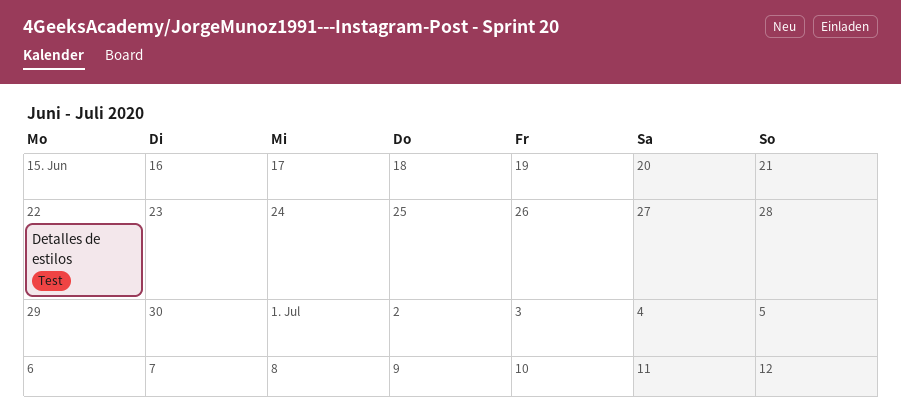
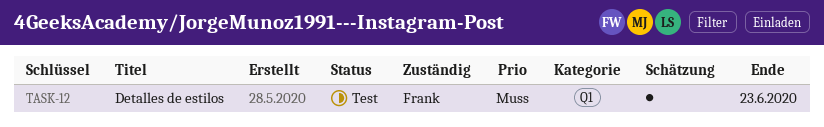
Detalles de estilos, due: Jun 22 -> Jun 23

